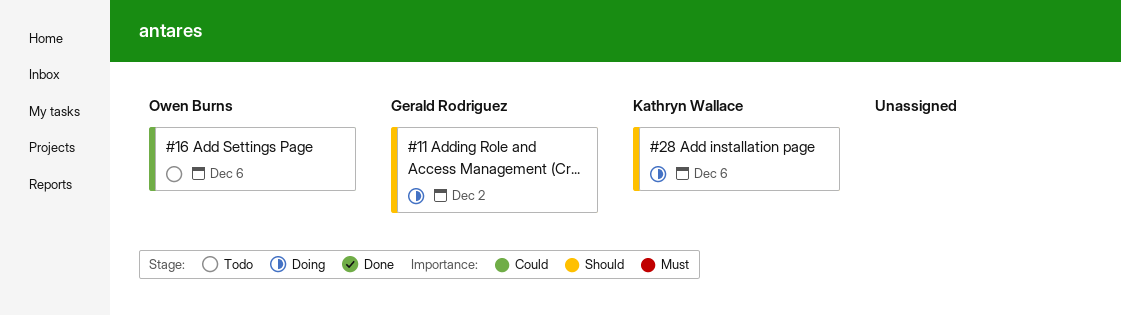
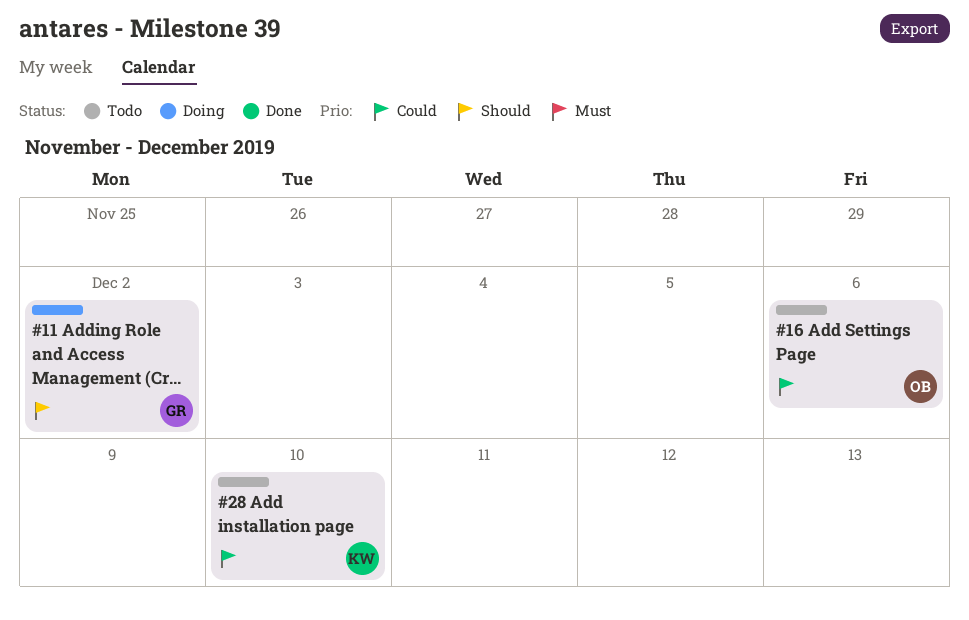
#28, status: Doing -> Todo
#28, priority: Should -> Could
#28, due: Dec 6 -> Dec 10

